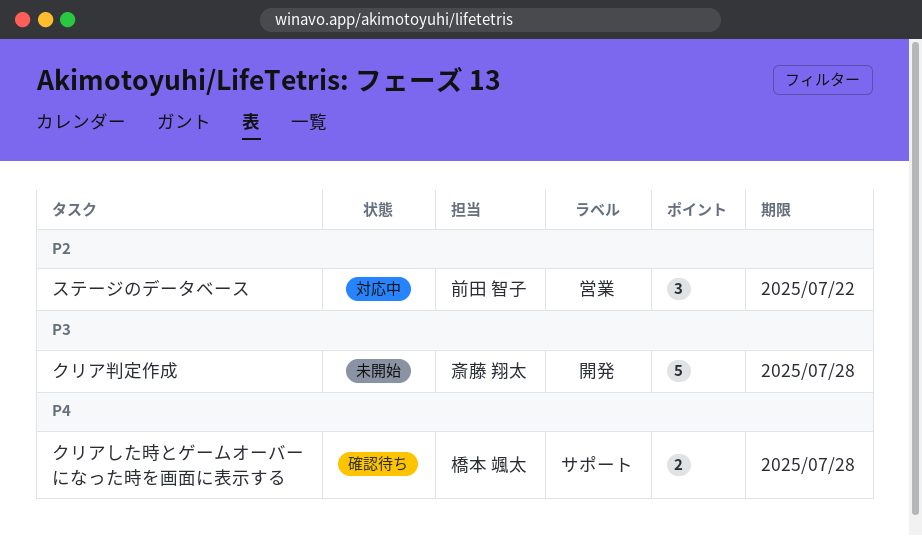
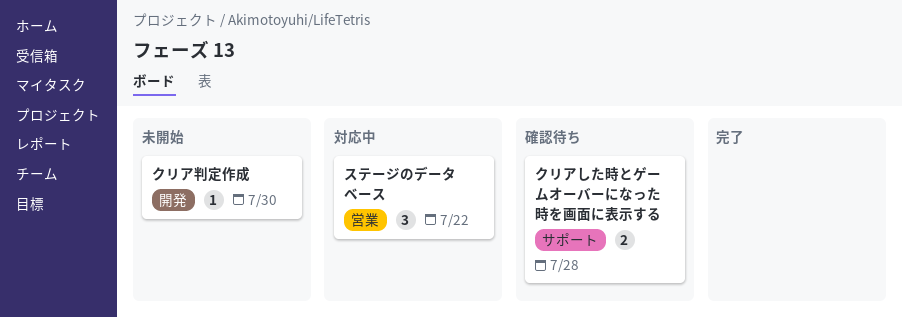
クリア判定作成, estimate: 5 -> 1
クリア判定作成, due: Jul 28 -> Jul 30

